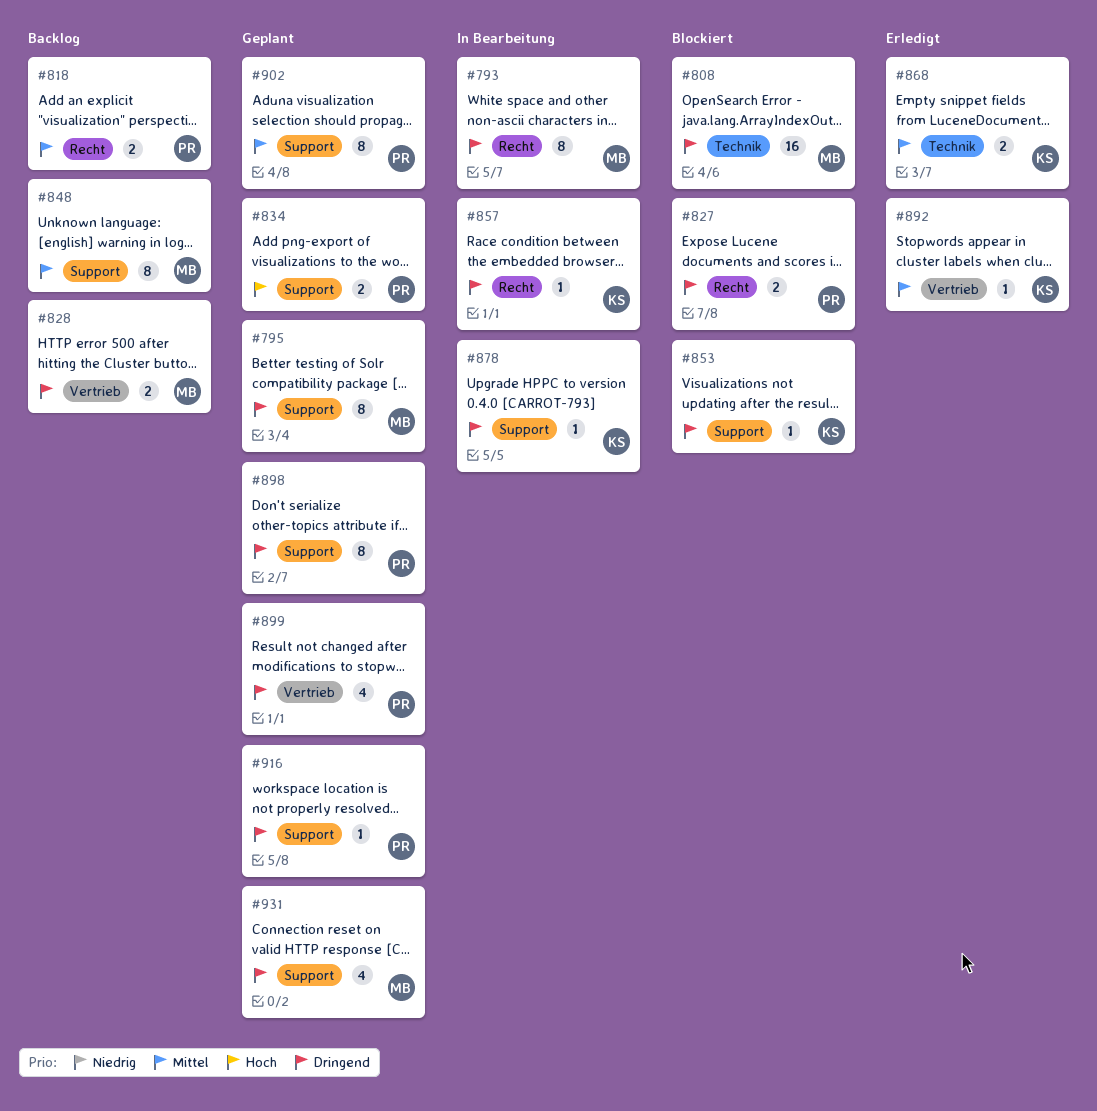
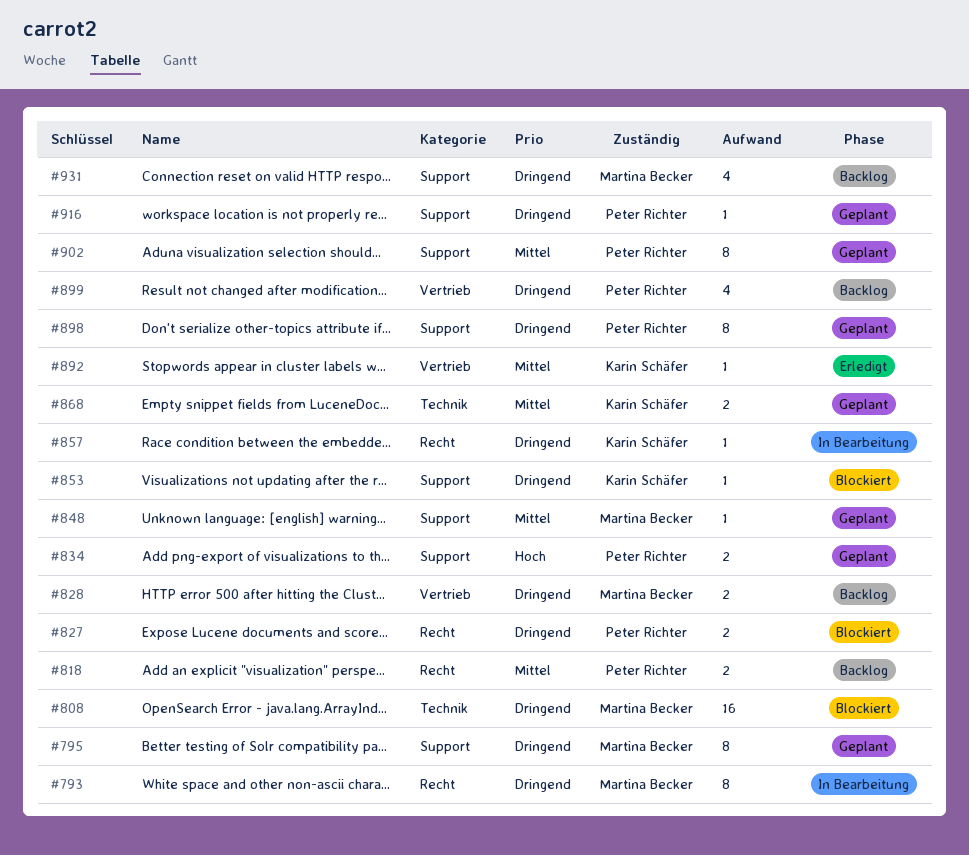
#848, status: Backlog -> Geplant
#848, estimate: 8 -> 1
#868, status: Erledigt -> Geplant
#878: present -> none
#899, status: Geplant -> Backlog
#931, status: Geplant -> Backlog

